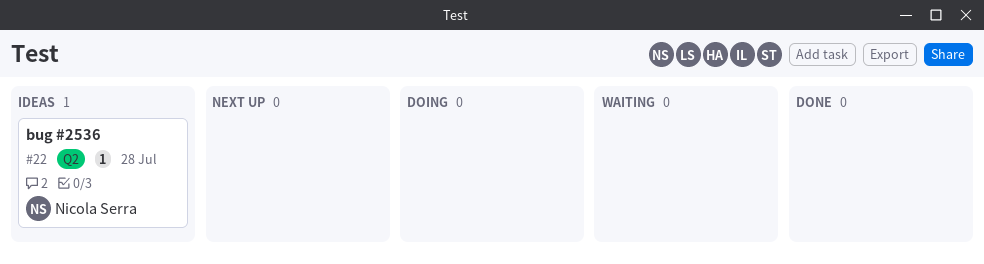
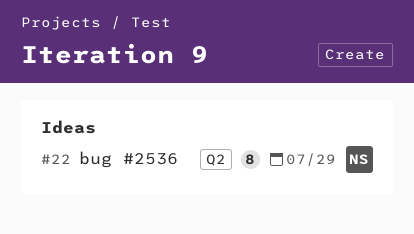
#22, estimate: 1 -> 8
#22, due: Jul 28 -> Jul 29

